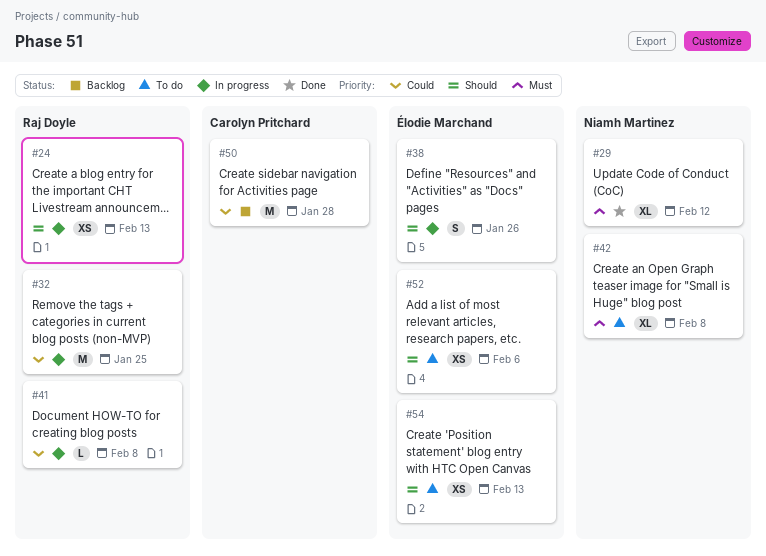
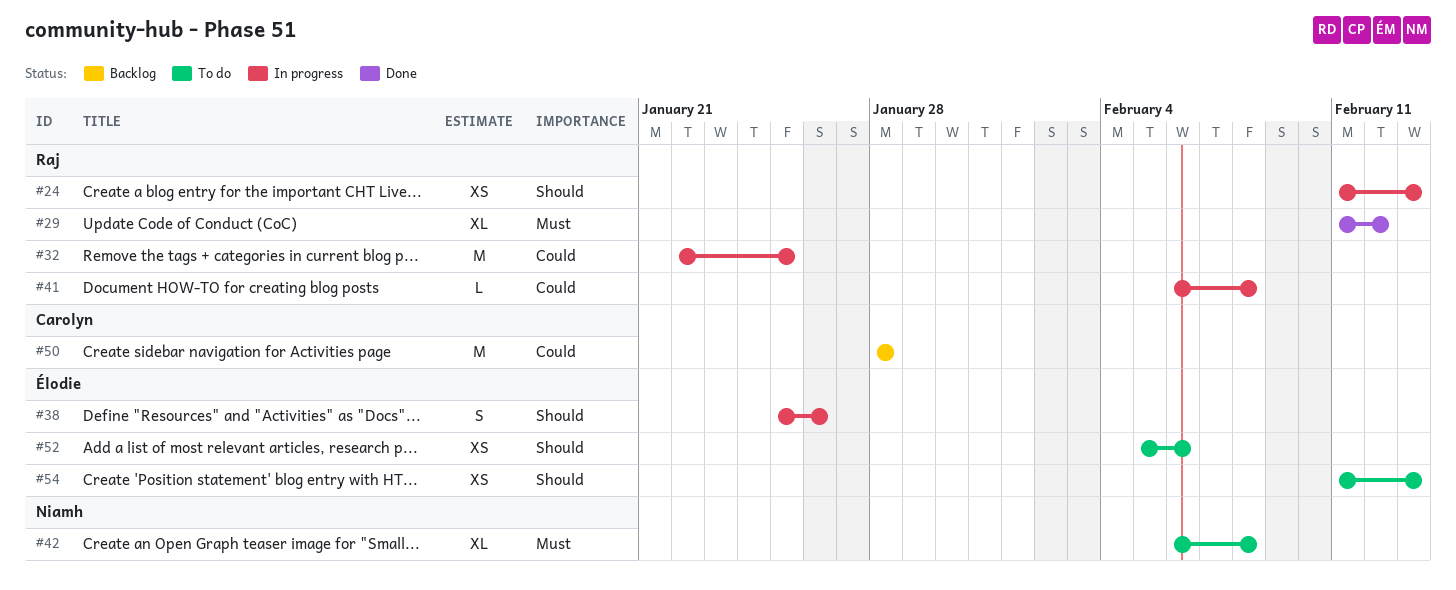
#29, owner: Niamh Martinez -> Raj Doyle

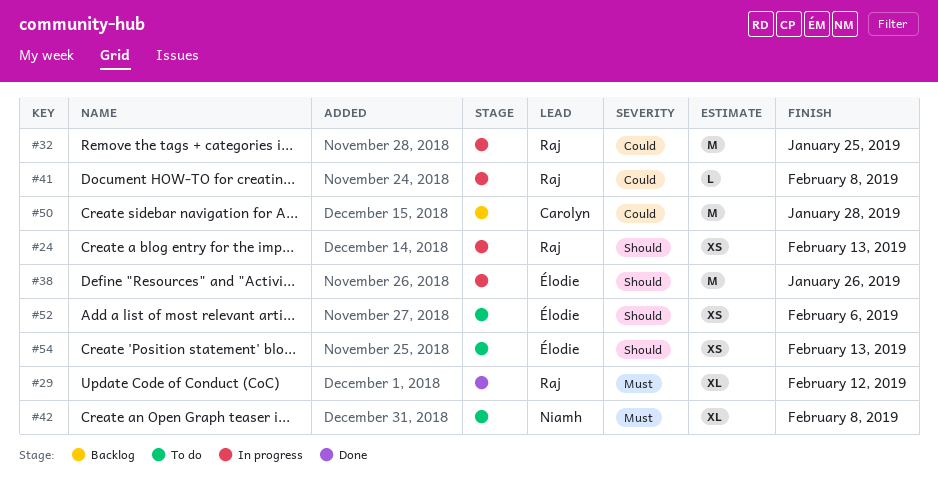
#38, estimate: S -> M

